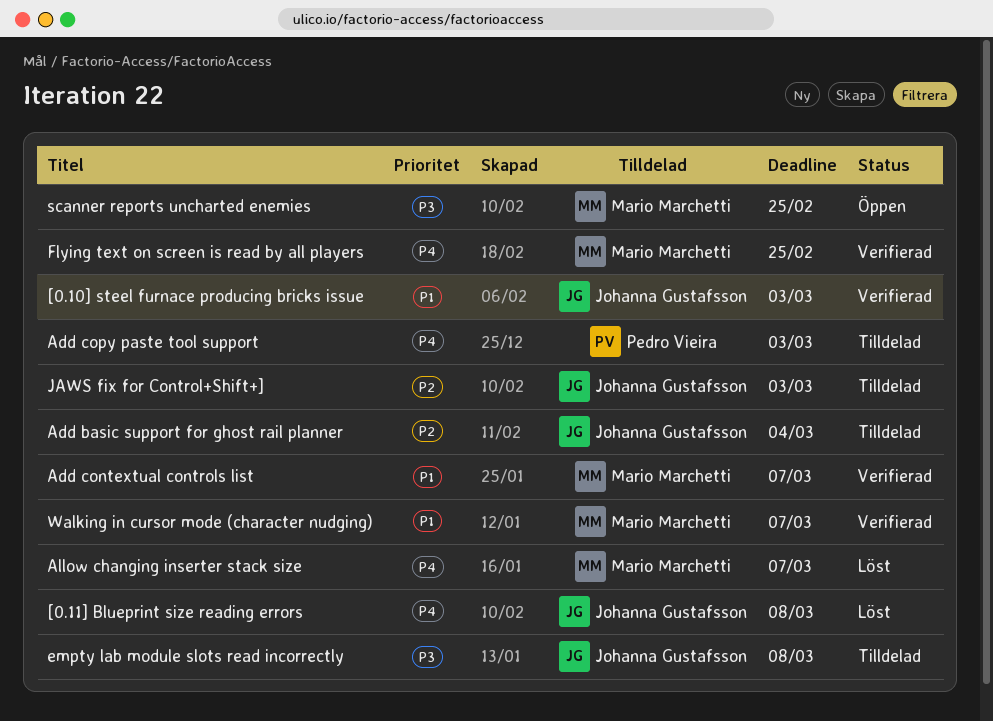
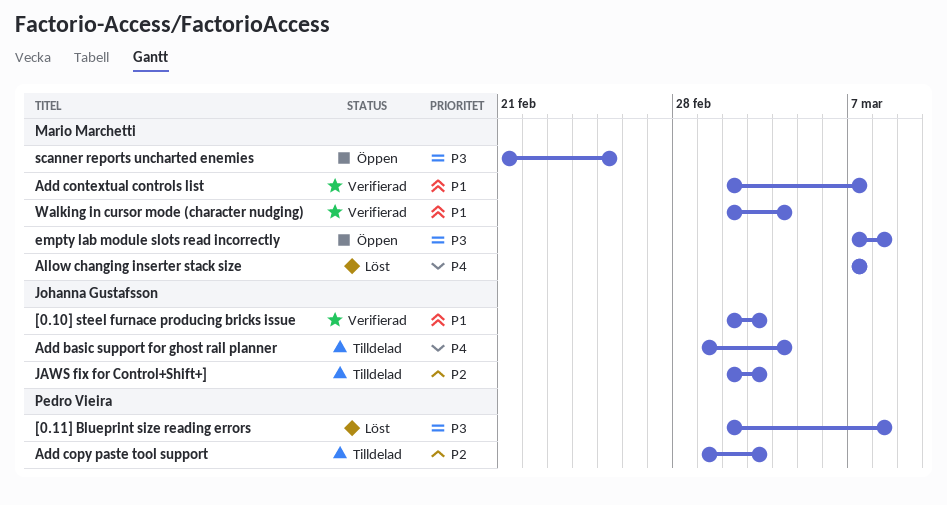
[0.11] Blueprint size reading errors, owner: Johanna Gustafsson -> Pedro Vieira
[0.11] Blueprint size reading errors, priority: P4 -> P3
Add basic support for ghost rail planner, priority: P2 -> P4
Add copy paste tool support, priority: P4 -> P2
empty lab module slots read incorrectly, status: Tilldelad -> Öppen
empty lab module slots read incorrectly, owner: Johanna Gustafsson -> Mario Marchetti
Flying text on screen is read by all players: present -> none
Walking in cursor mode (character nudging), due: Mar 7 -> Mar 4

